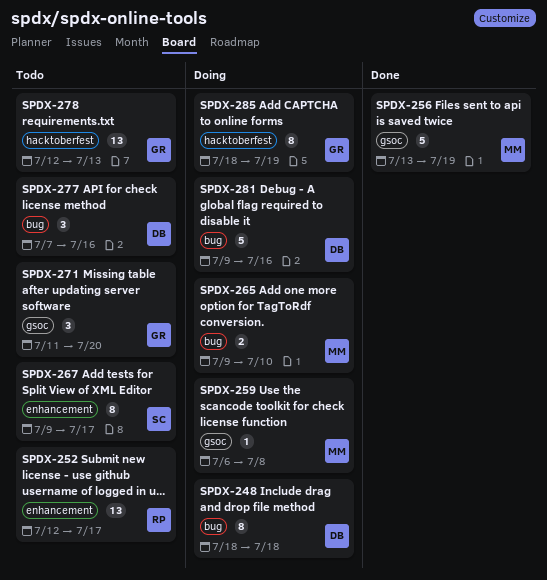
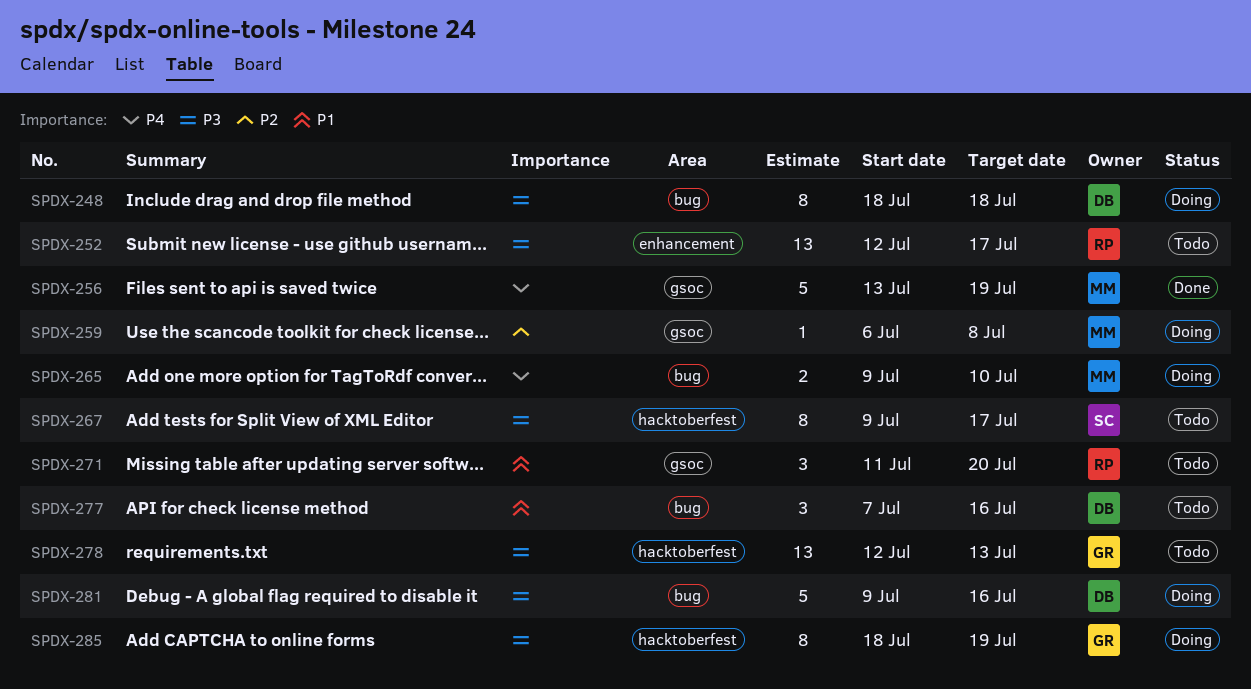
SPDX-267, label: enhancement -> hacktoberfest
SPDX-271, owner: GR -> RP

